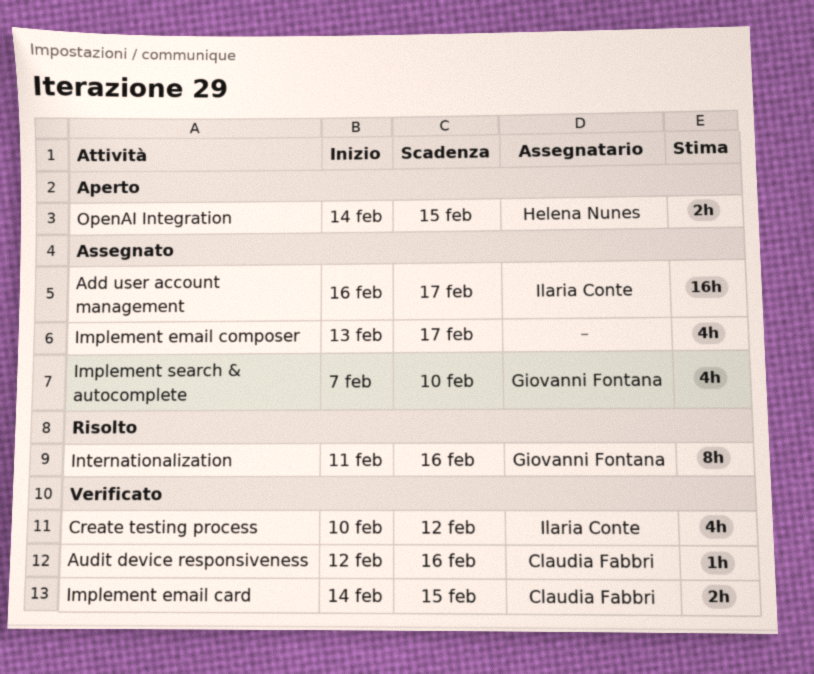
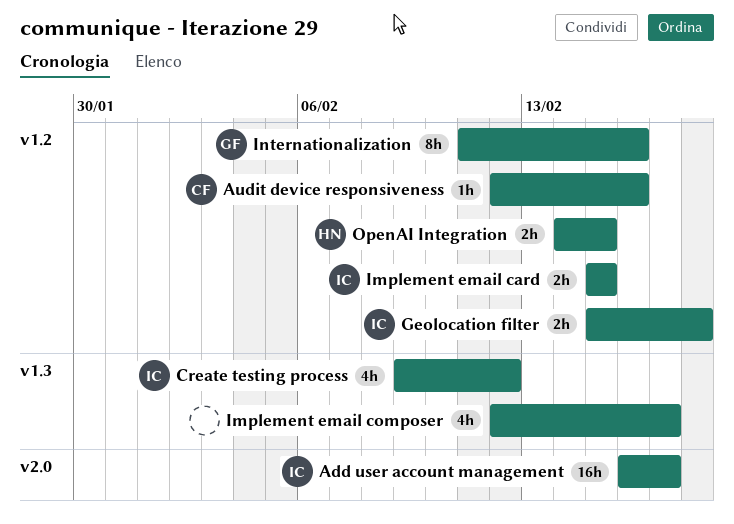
Create testing process, start: Feb 10 -> Feb 9
Geolocation filter: none -> present
Implement email card, owner: Claudia Fabbri -> Ilaria Conte
Implement email card, start: Feb 14 -> Feb 15
Implement email composer, start: Feb 13 -> Feb 12
Implement search & autocomplete: present -> none

